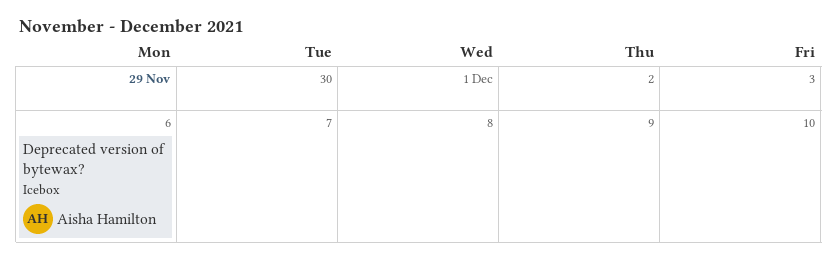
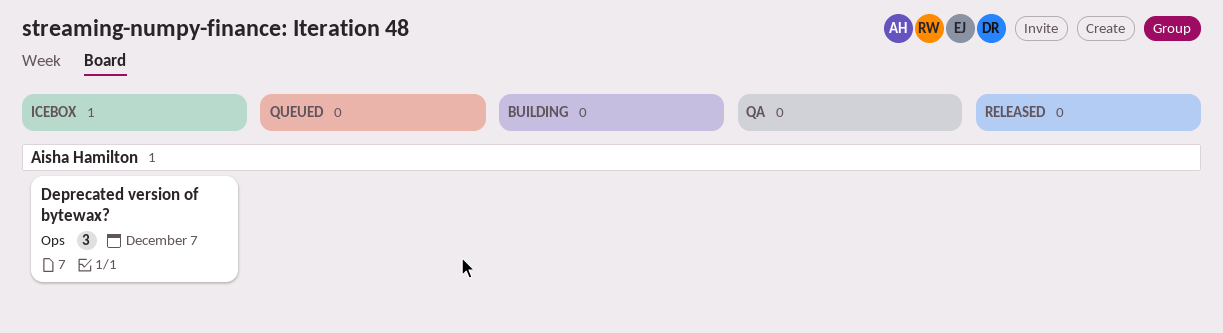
Deprecated version of bytewax?, due: Dec 6 -> Dec 7

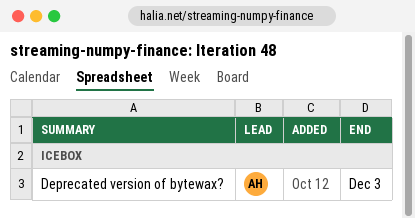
Deprecated version of bytewax?, due: Dec 7 -> Dec 3

